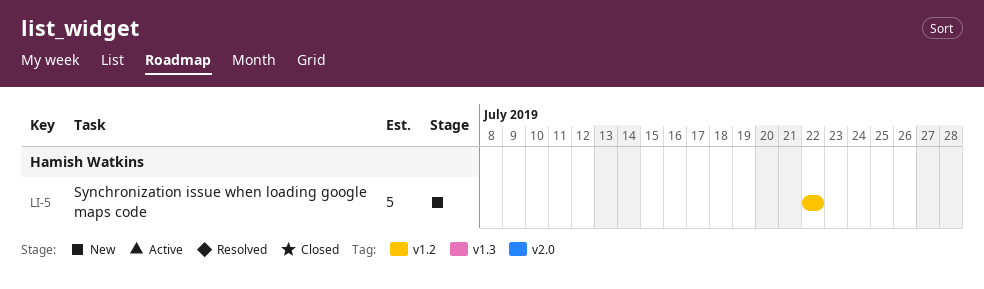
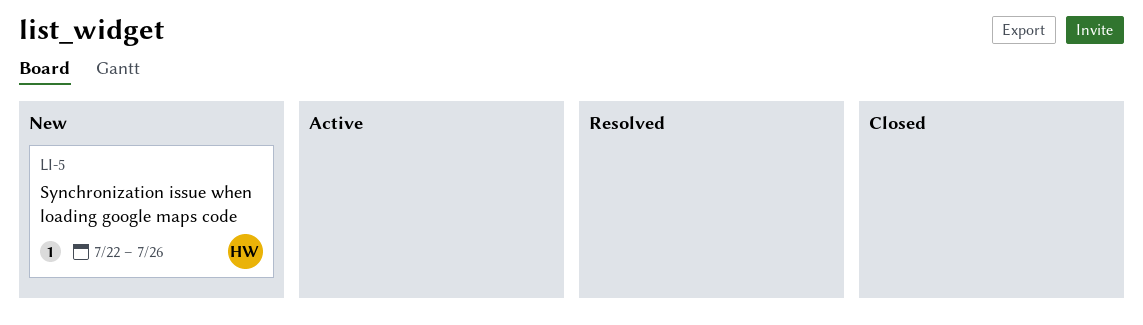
LI-5, estimate: 5 -> 1
LI-5, due: Jul 22 -> Jul 26

